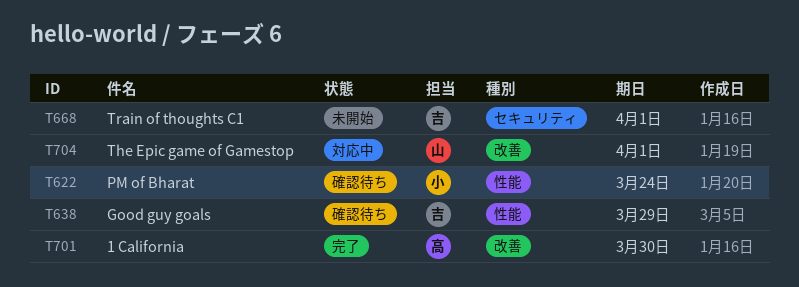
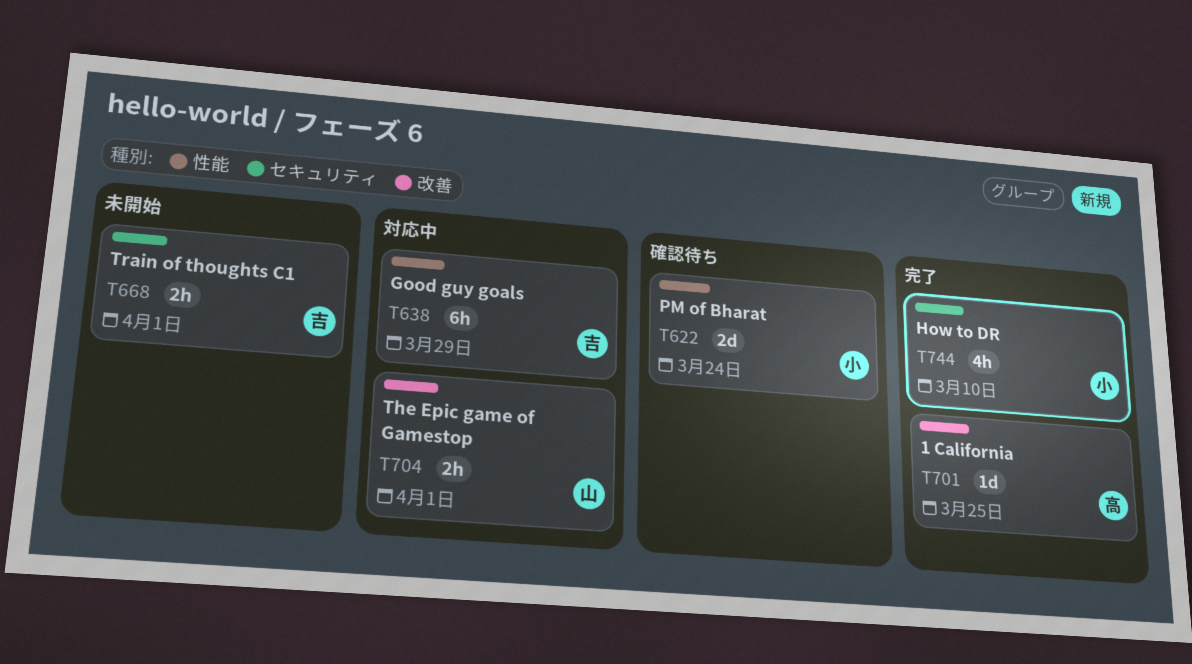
T638, status: 確認待ち -> 対応中
T701, due: Mar 30 -> Mar 25
T744: none -> present

